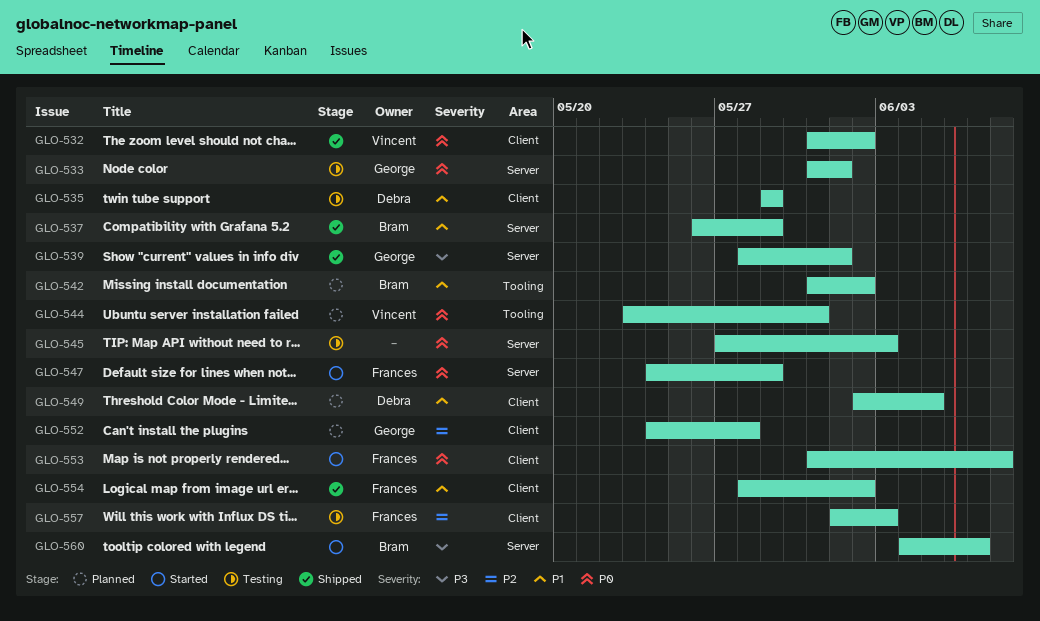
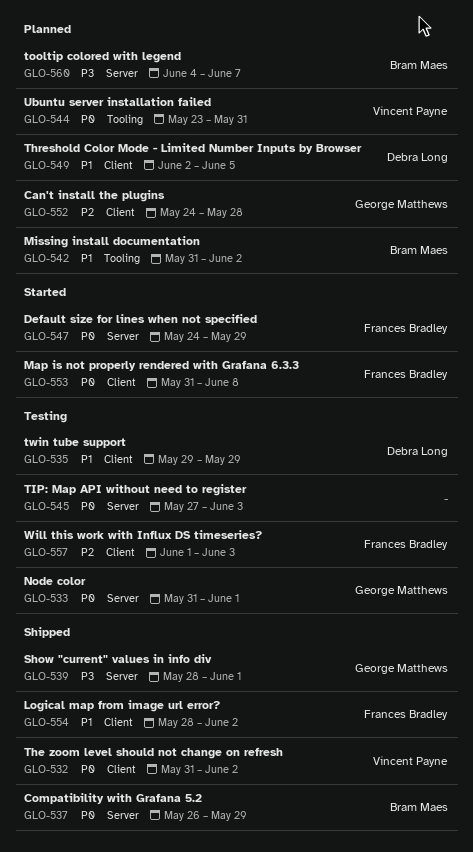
GLO-537, priority: P1 -> P0
GLO-560, status: Started -> Planned

